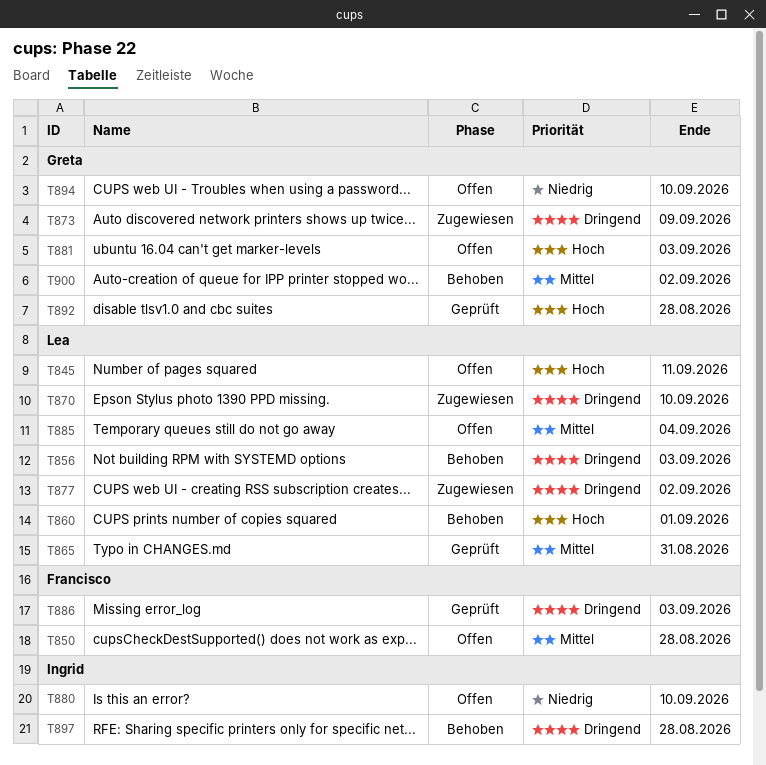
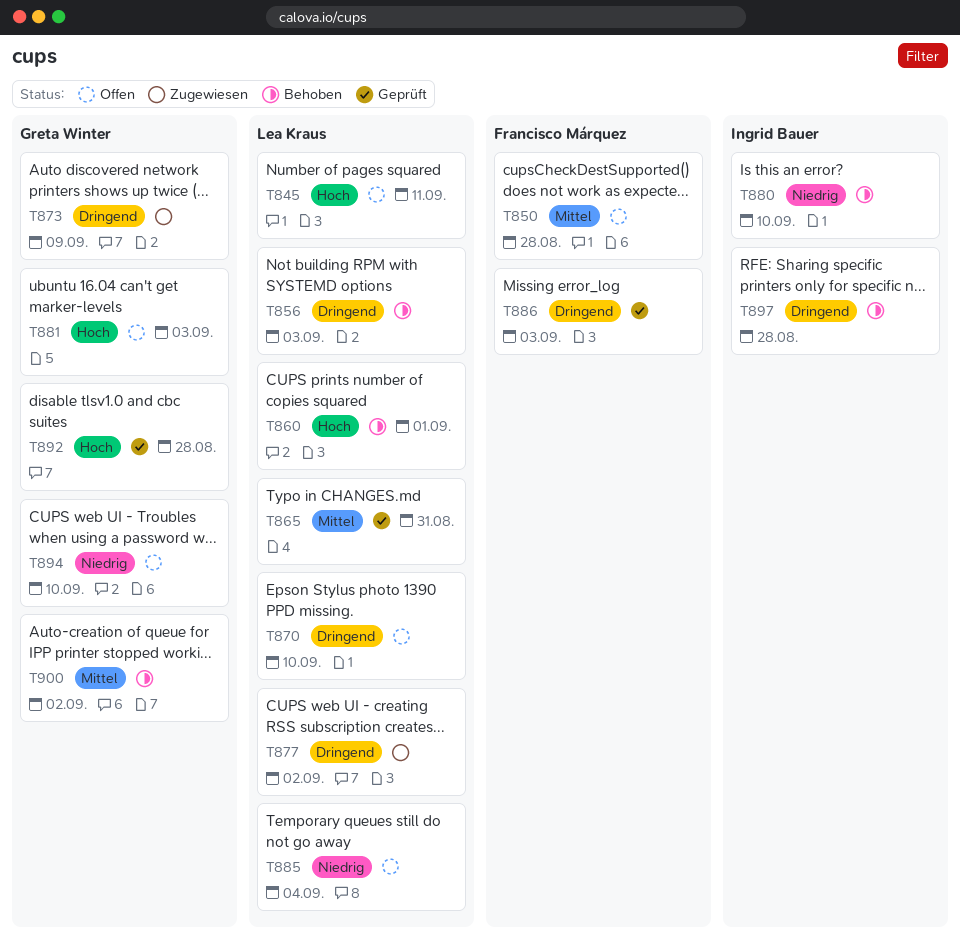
T870, status: Zugewiesen -> Offen
T880, status: Offen -> Behoben
T885, priority: Mittel -> Niedrig

